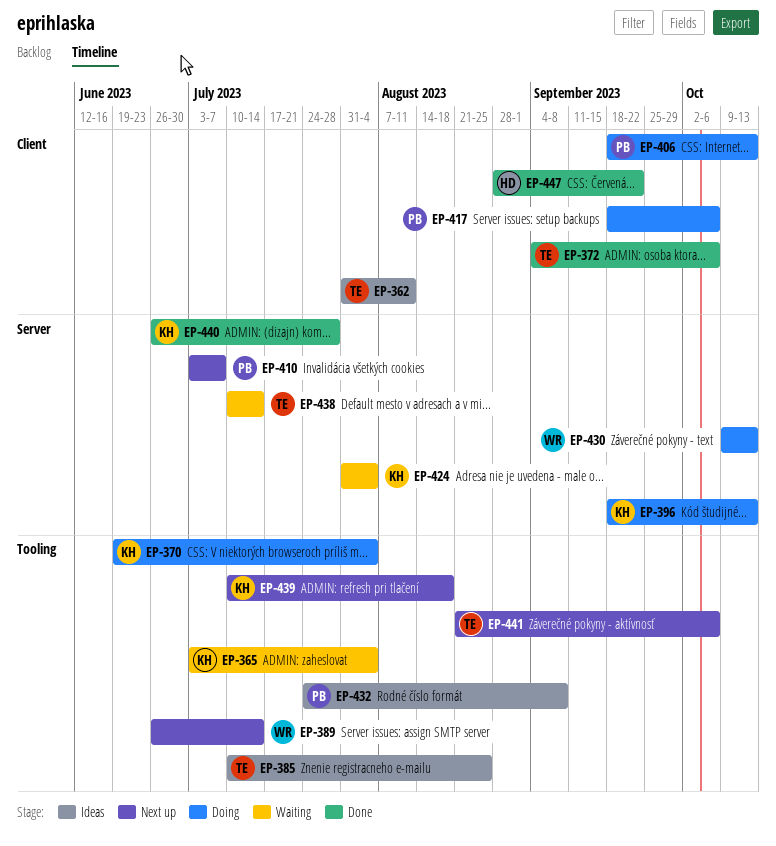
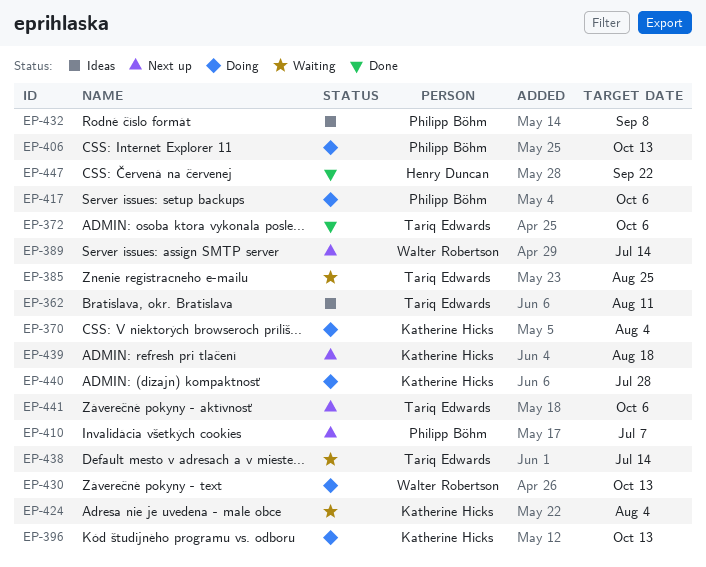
EP-365: present -> none
EP-385, status: Ideas -> Waiting
EP-440, status: Done -> Doing

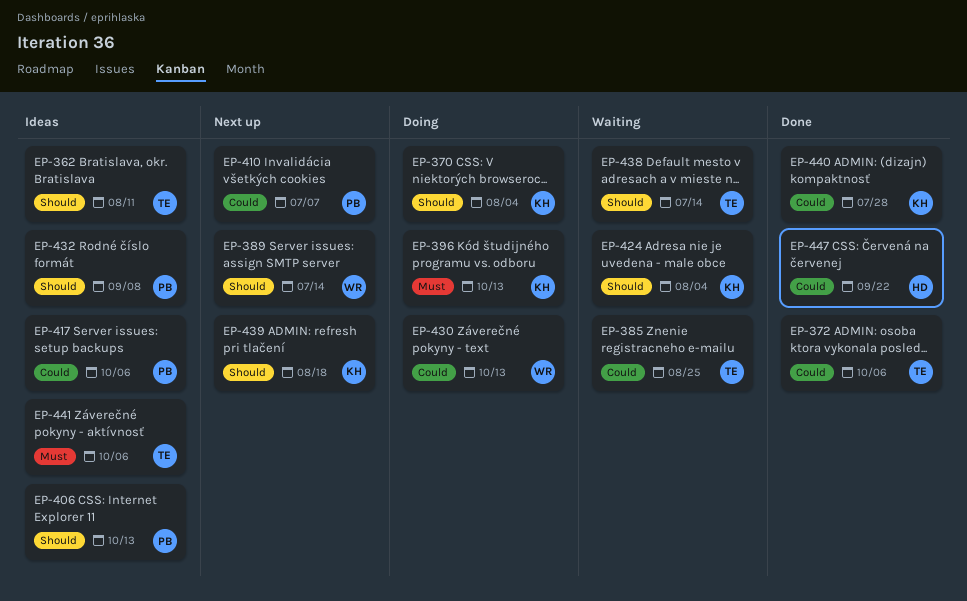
EP-406, status: Doing -> Ideas
EP-417, status: Doing -> Ideas
EP-440, status: Doing -> Done
EP-441, status: Next up -> Ideas

